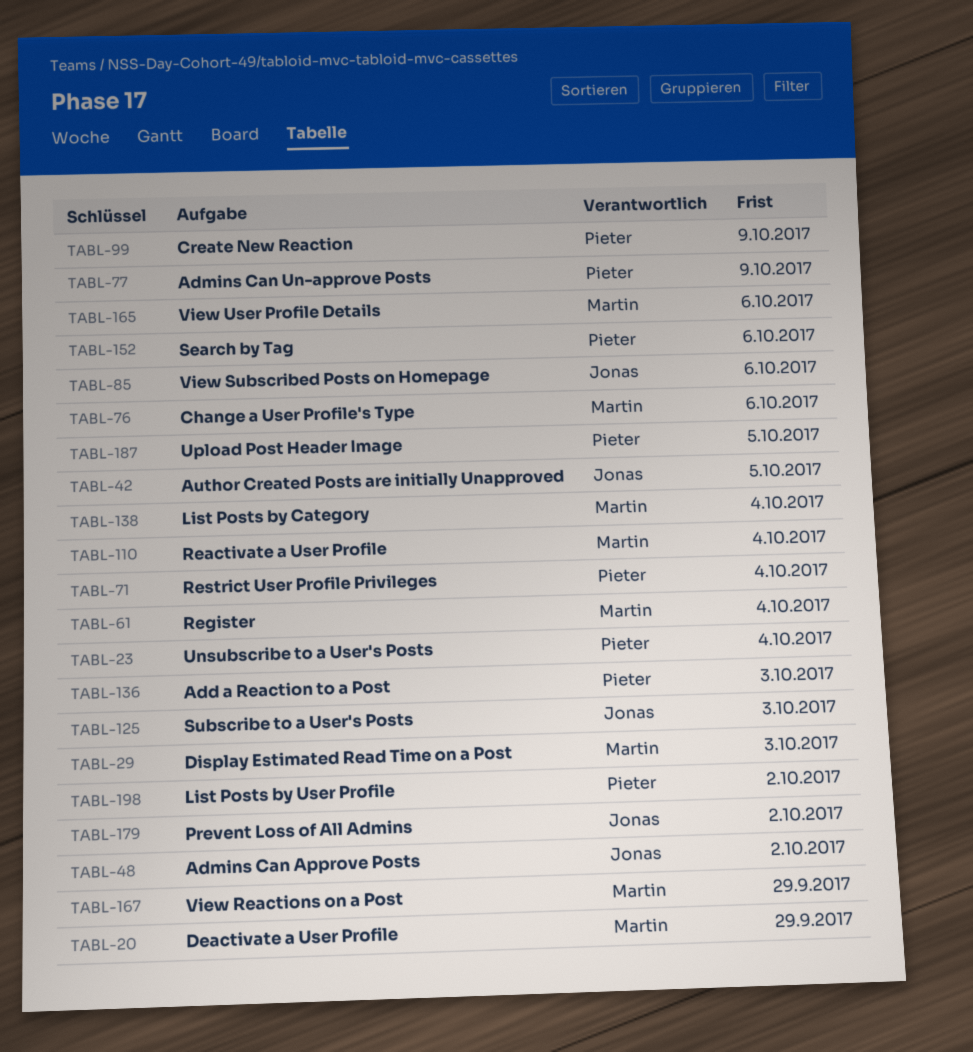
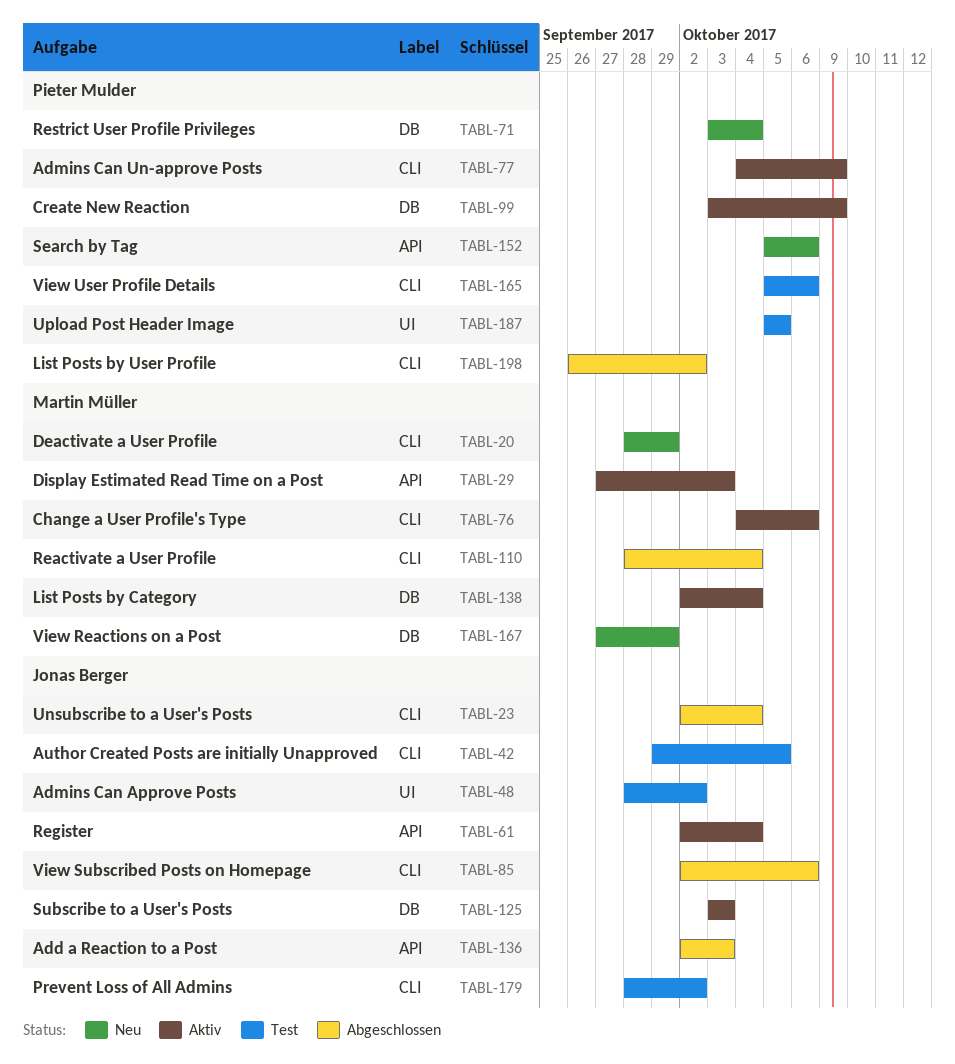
TABL-23, owner: Pieter Mulder -> Jonas Berger
TABL-61, owner: Martin Müller -> Jonas Berger
TABL-136, owner: Pieter Mulder -> Jonas Berger
TABL-165, owner: Martin Müller -> Pieter Mulder

